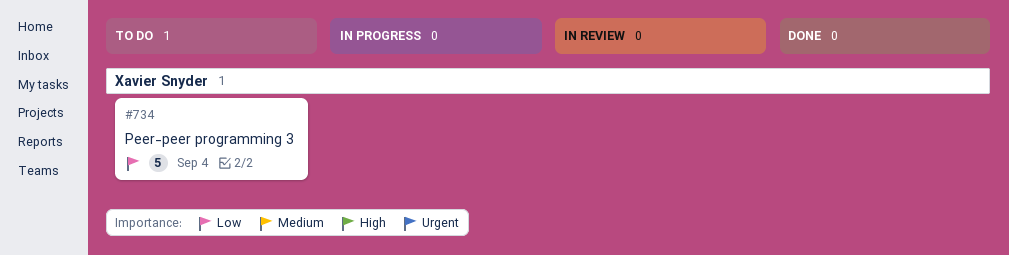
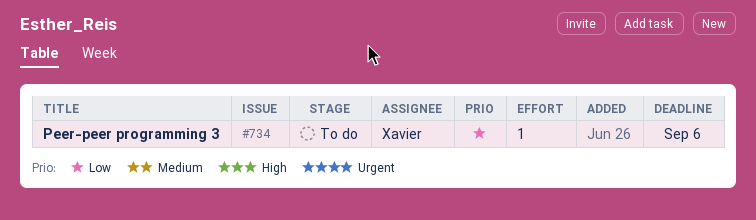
#734, estimate: 5 -> 1
#734, due: Sep 4 -> Sep 6

